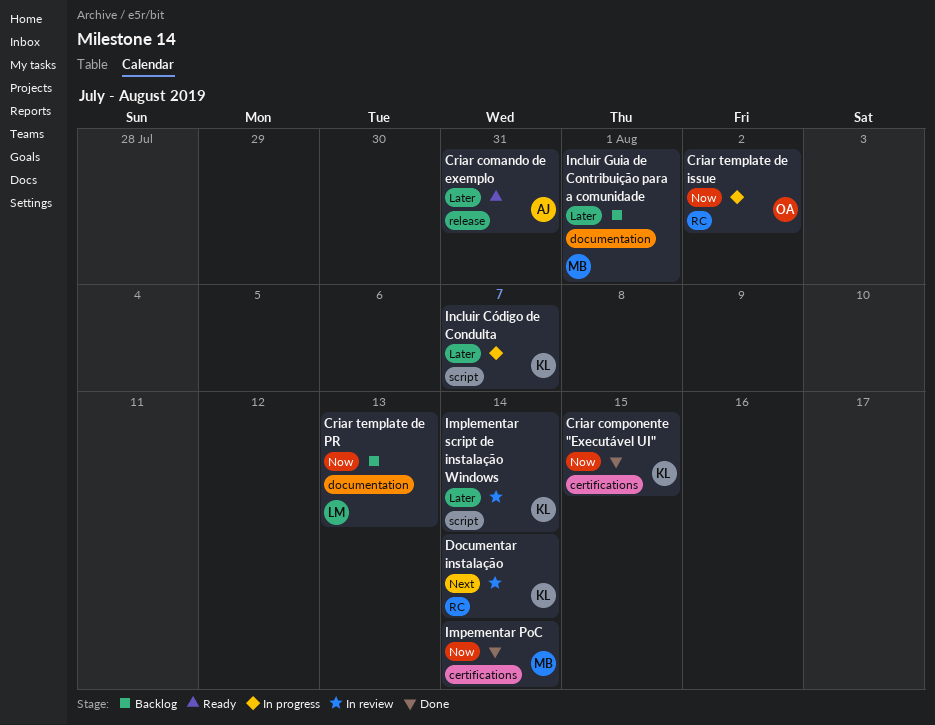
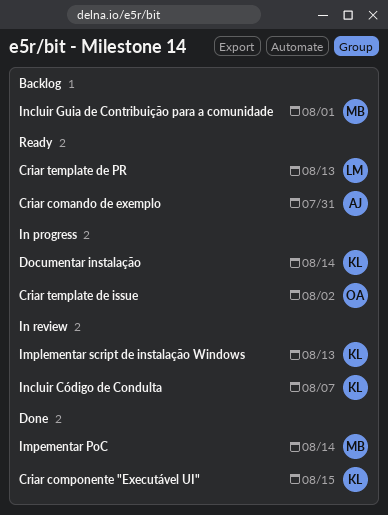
Criar template de PR, status: Backlog -> Ready
Documentar instalação, status: In review -> In progress
Implementar script de instalação Windows, due: Aug 14 -> Aug 13
Incluir Código de Condulta, status: In progress -> In review

